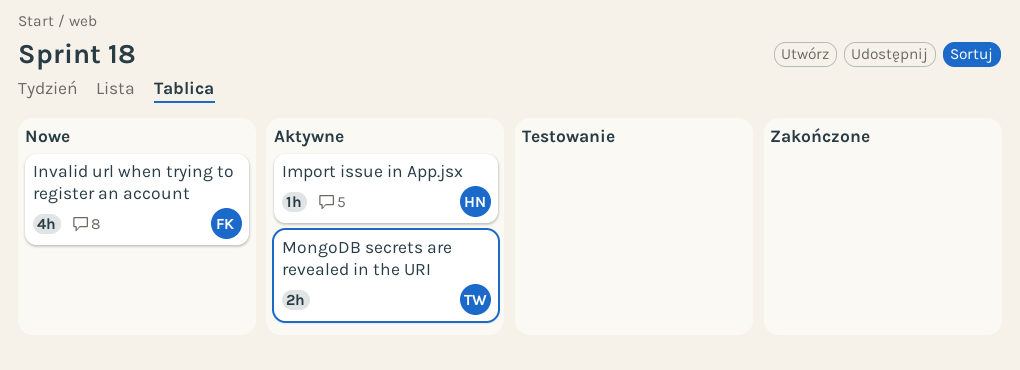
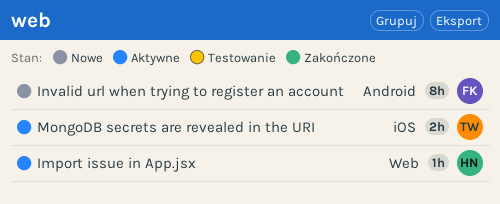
Invalid url when trying to register an account, estimate: 4h -> 8h

